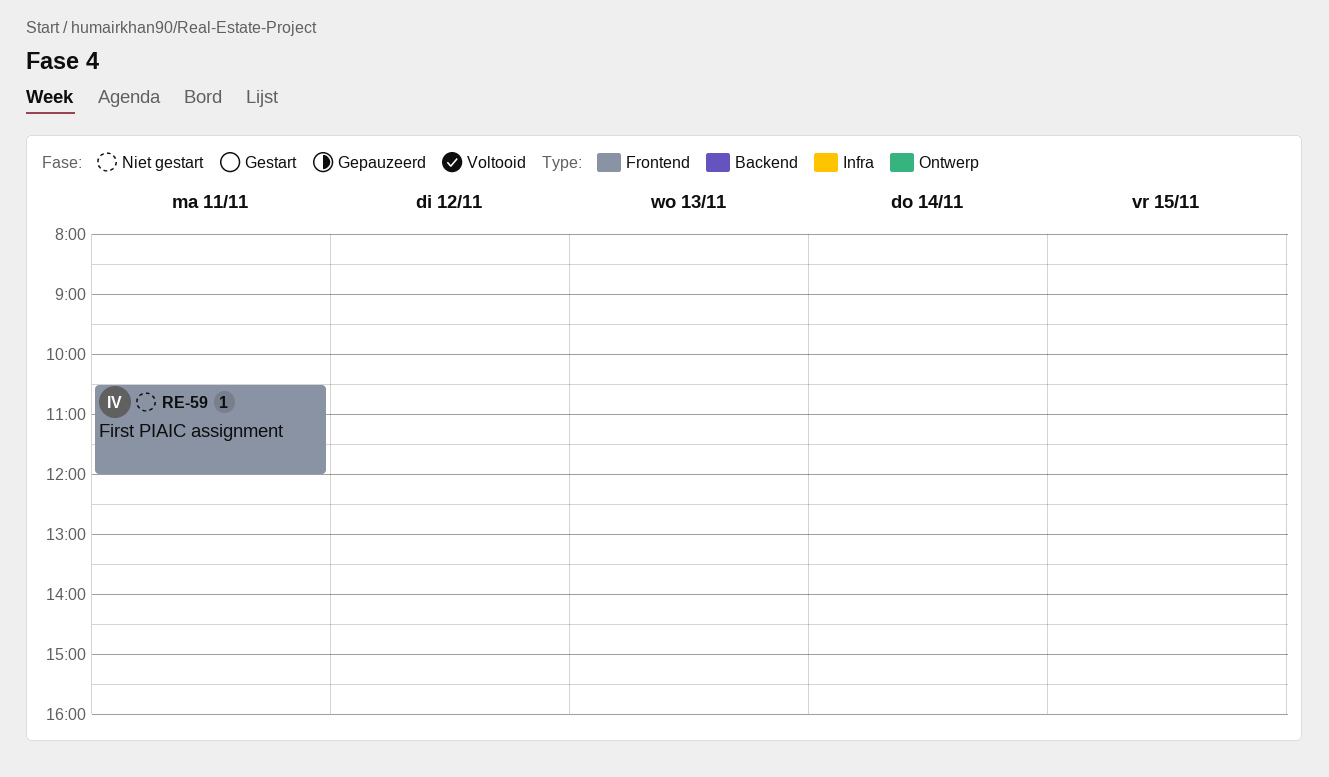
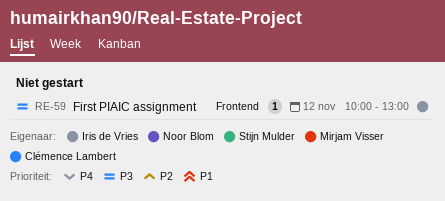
RE-59, day: Nov 11 -> Nov 12
RE-59, begins: 10:30 -> 10:00
RE-59, ends: 12:00 -> 13:00

